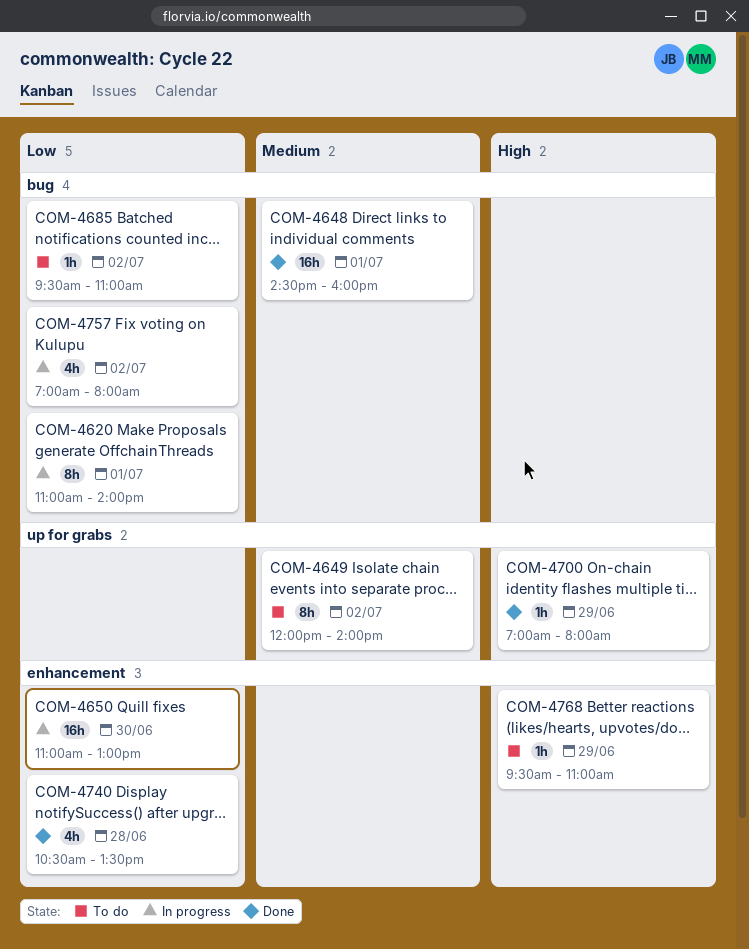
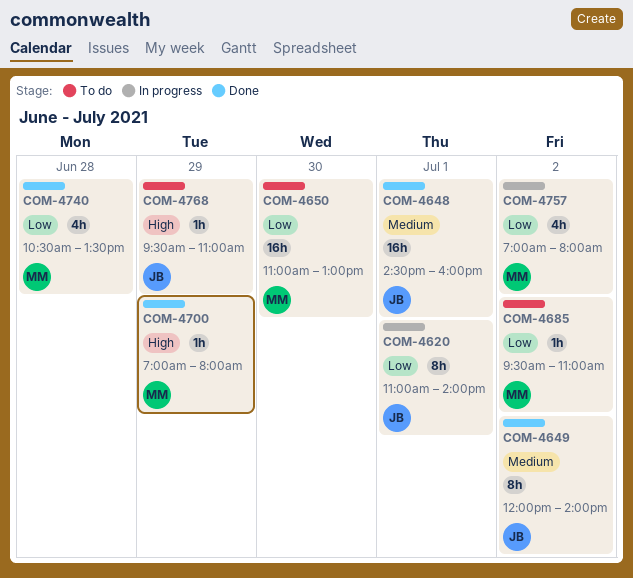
COM-4649, status: To do -> Done
COM-4650, status: In progress -> To do

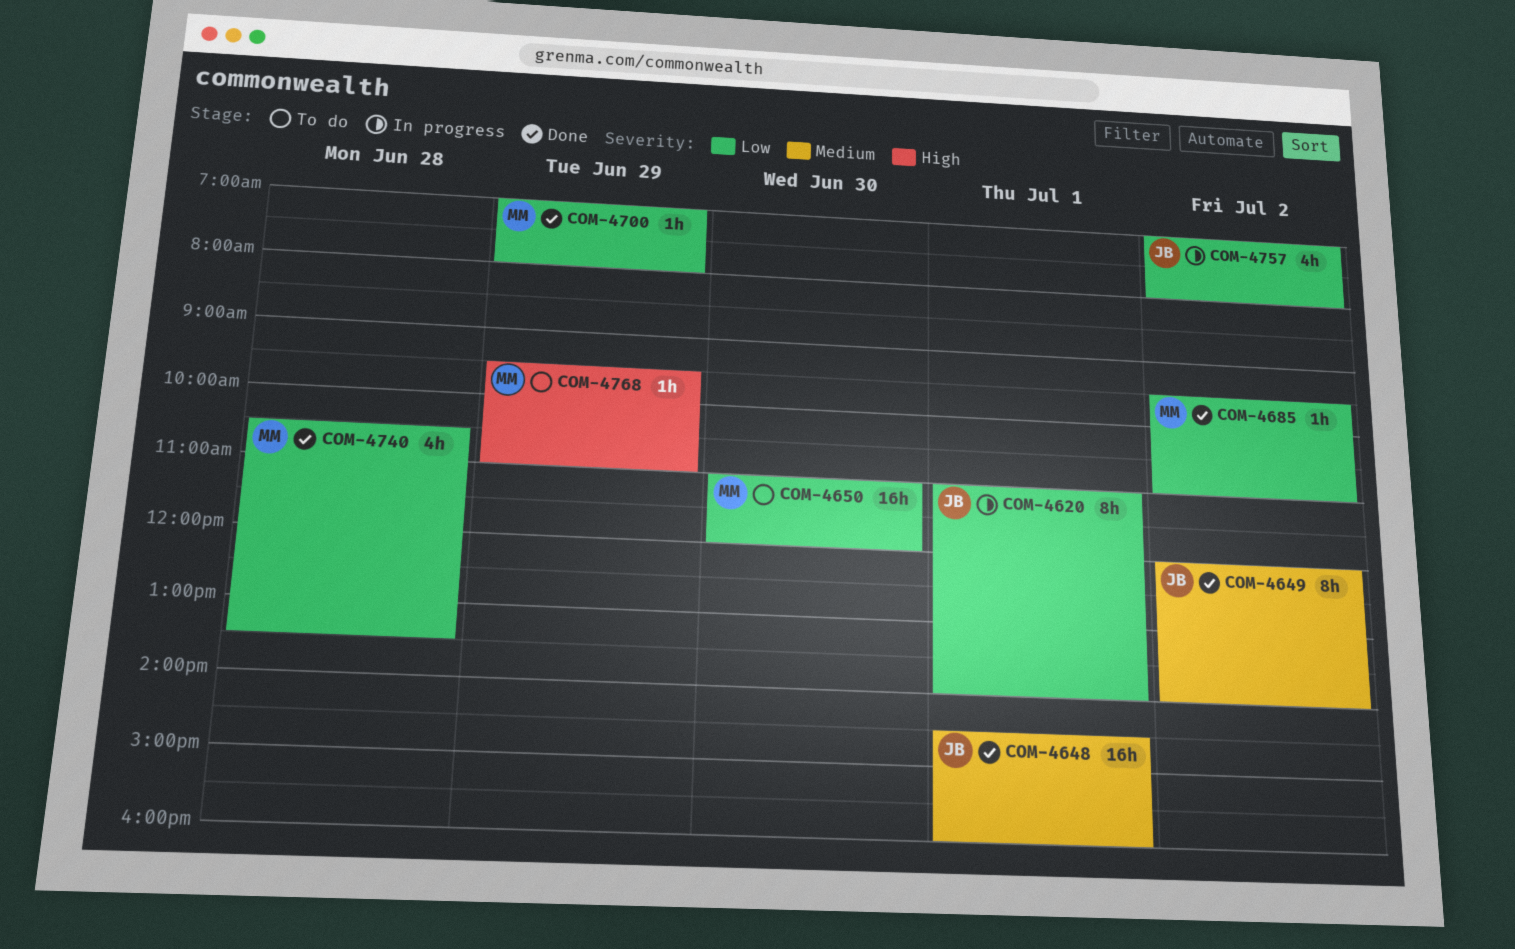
COM-4650, ends: 13:00 -> 12:00
COM-4685, status: To do -> Done
COM-4700, priority: High -> Low
COM-4757, owner: MM -> JB
COM-4768, owner: JB -> MM

